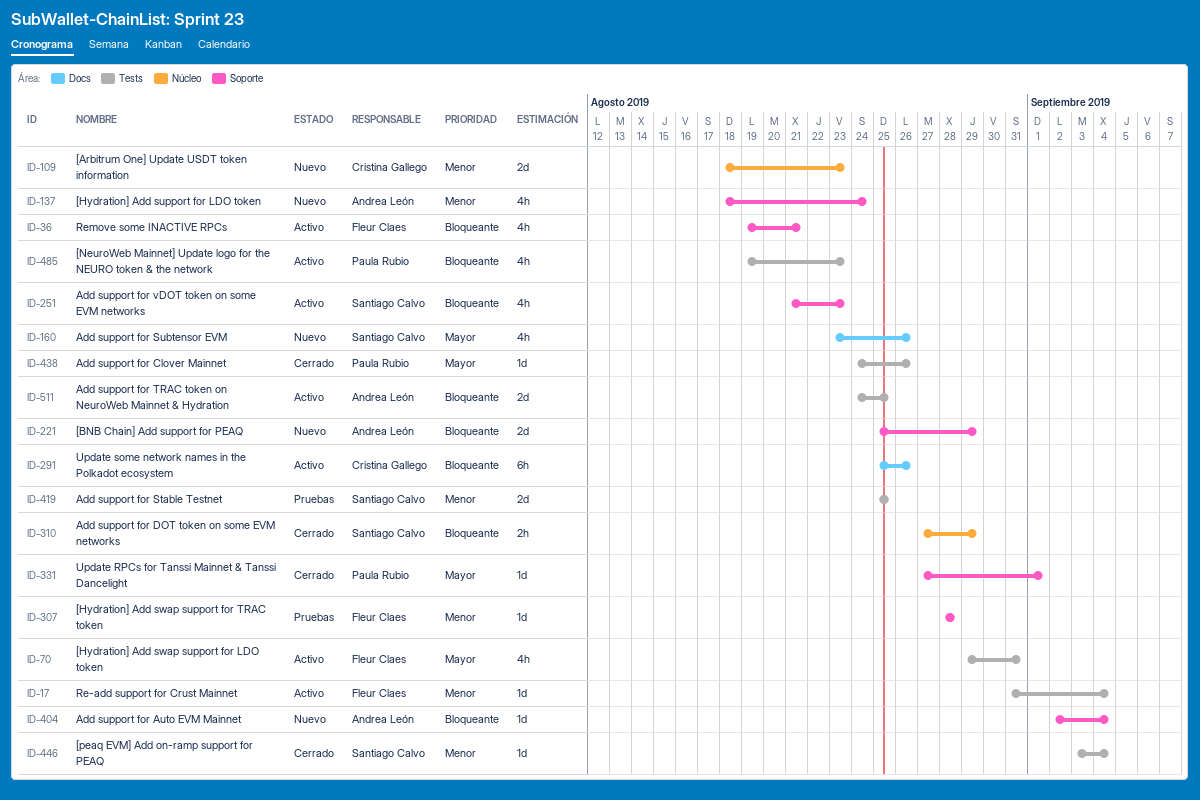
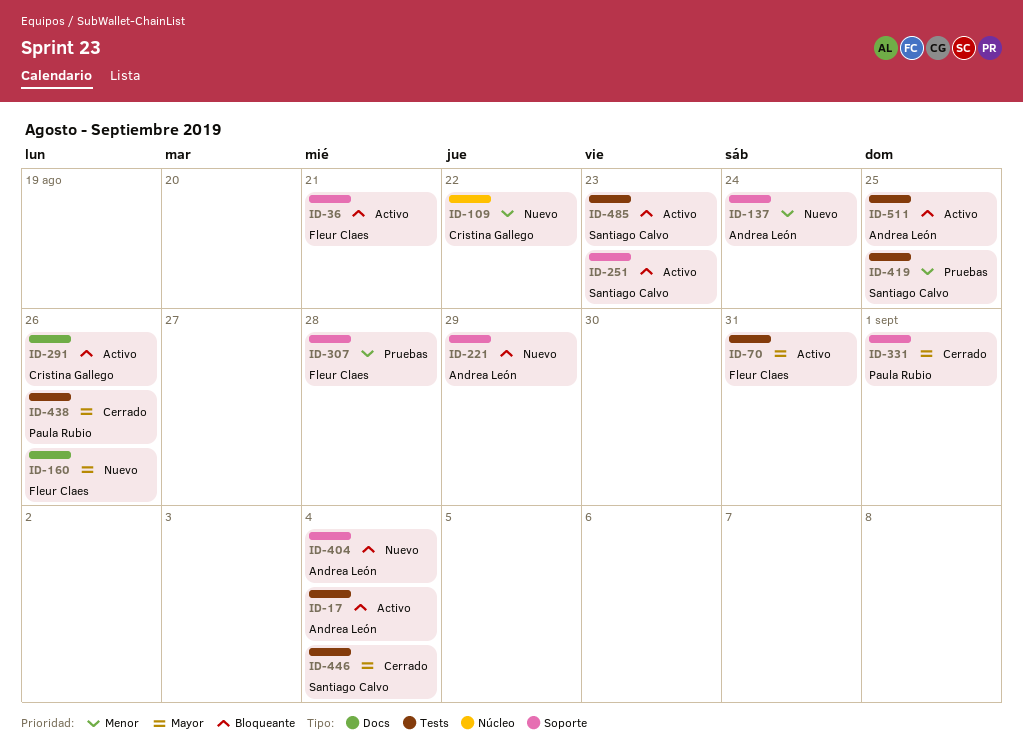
ID-17, owner: Fleur Claes -> Andrea León
ID-17, priority: Menor -> Bloqueante
ID-109, due: Aug 23 -> Aug 22
ID-160, owner: Santiago Calvo -> Fleur Claes
ID-310: present -> none
ID-446, priority: Menor -> Mayor
ID-485, owner: Paula Rubio -> Santiago Calvo

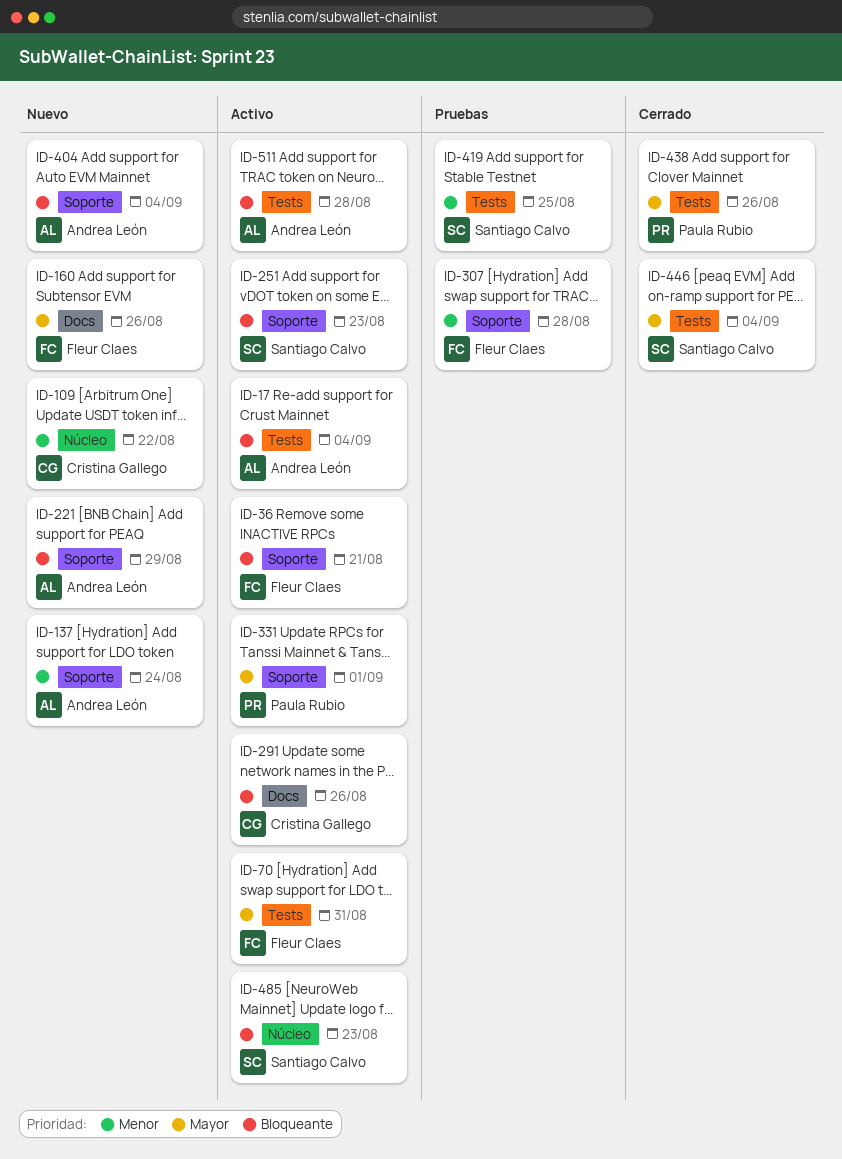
ID-331, status: Cerrado -> Activo
ID-485, label: Tests -> Núcleo
ID-511, due: Aug 25 -> Aug 28

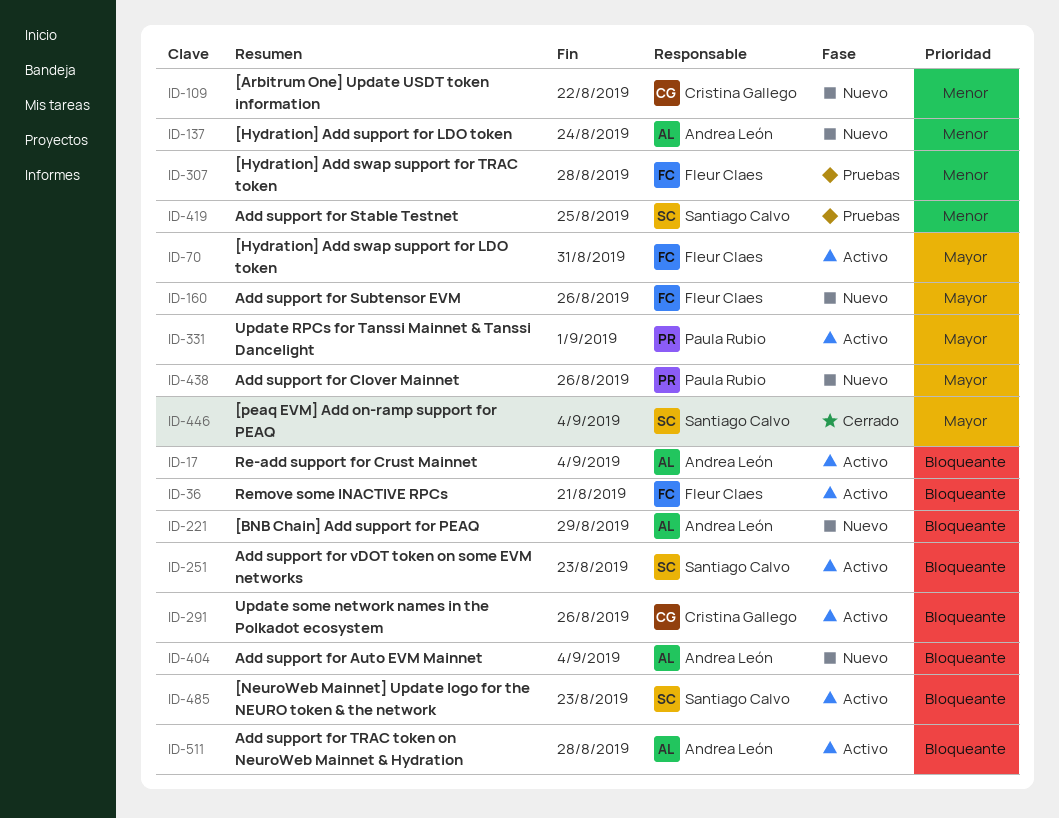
ID-438, status: Cerrado -> Nuevo

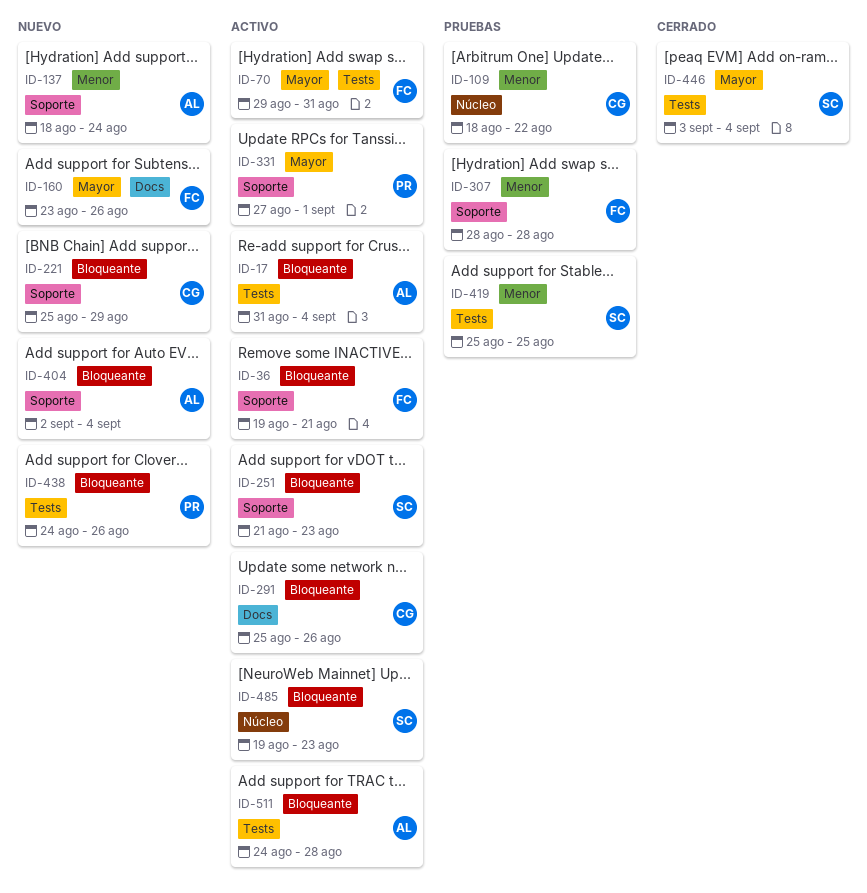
ID-109, status: Nuevo -> Pruebas
ID-221, owner: Andrea León -> Cristina Gallego
ID-438, priority: Mayor -> Bloqueante

